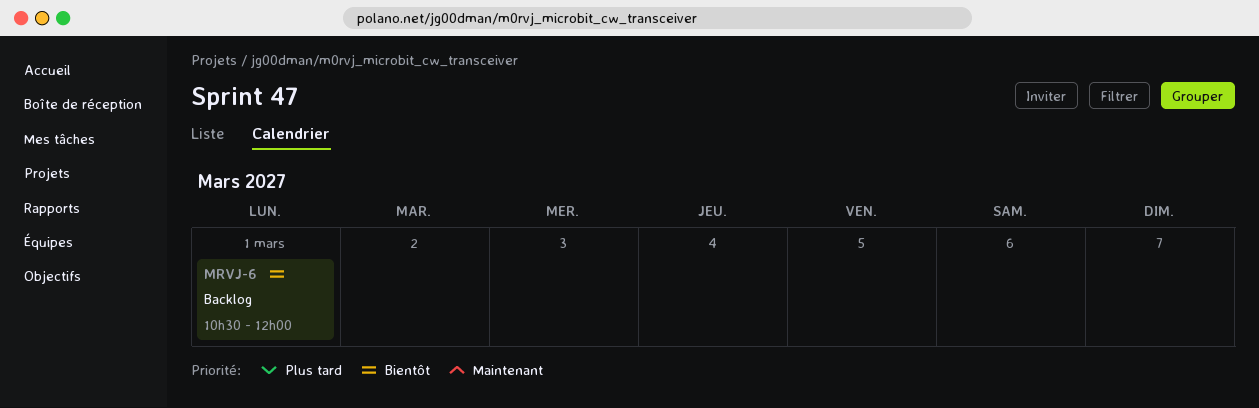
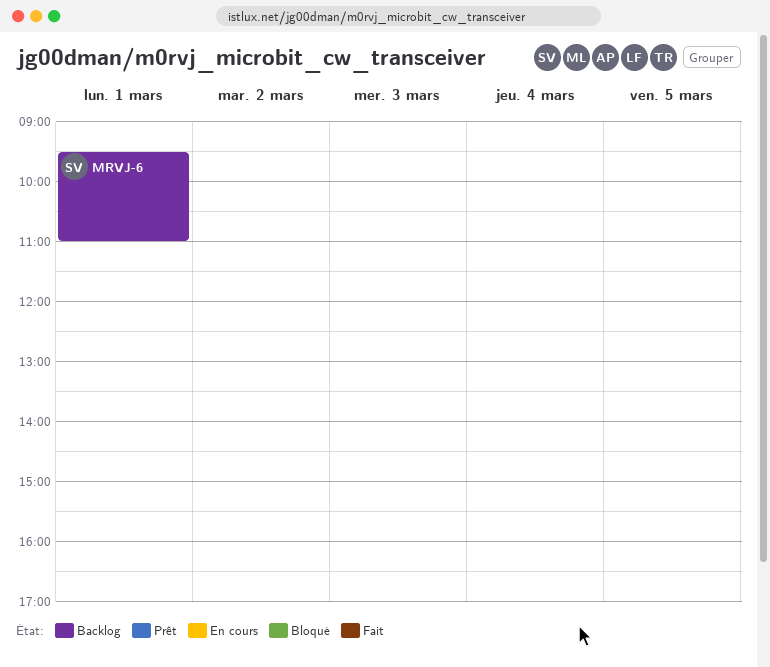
MRVJ-6, begins: 10:30 -> 09:30
MRVJ-6, ends: 12:00 -> 11:00

